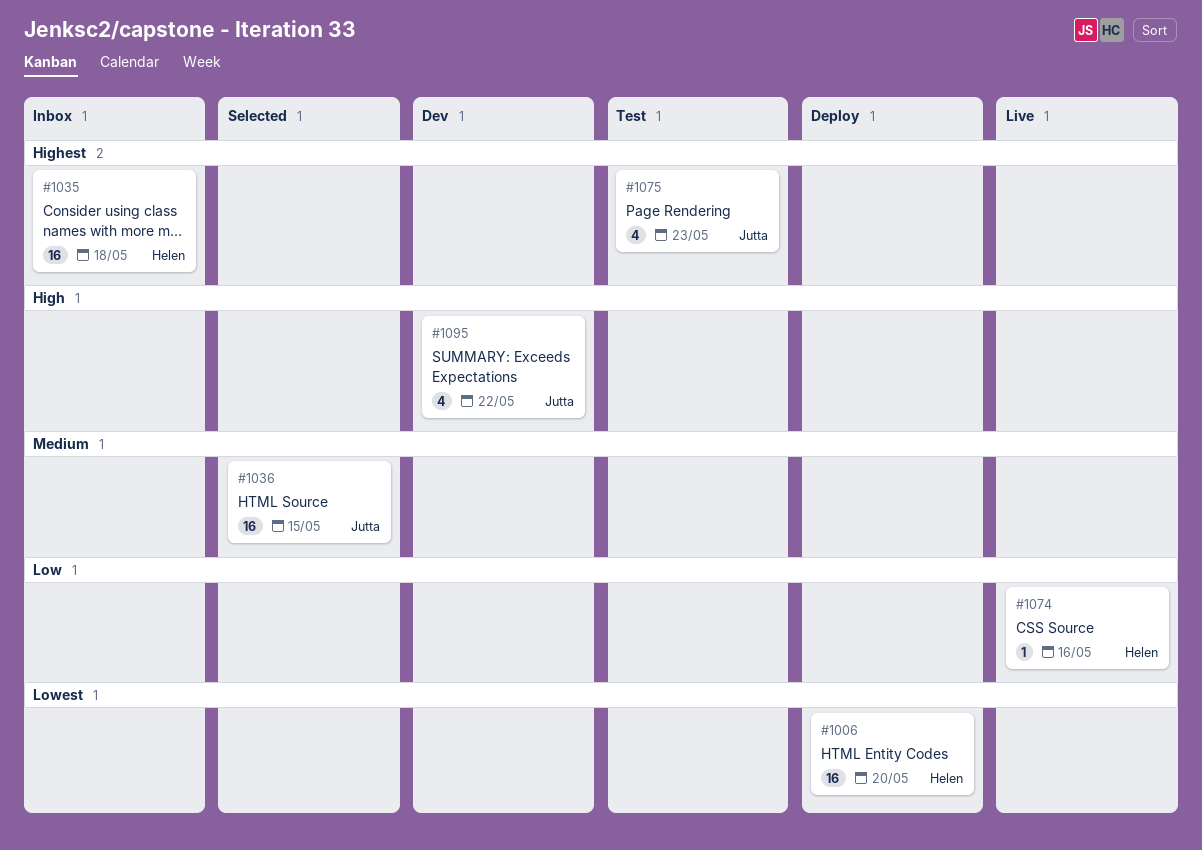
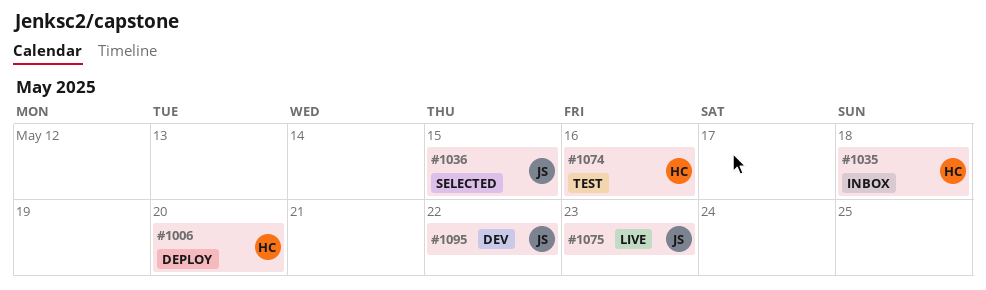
#1074, status: Live -> Test
#1075, status: Test -> Live

